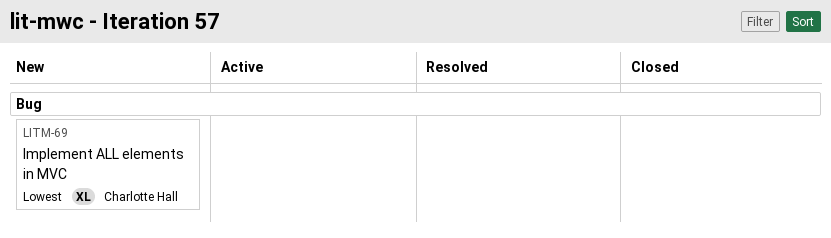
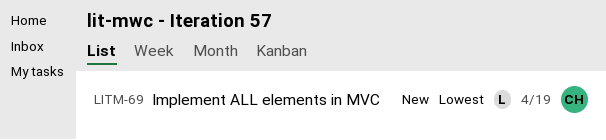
LITM-69, estimate: XL -> L

